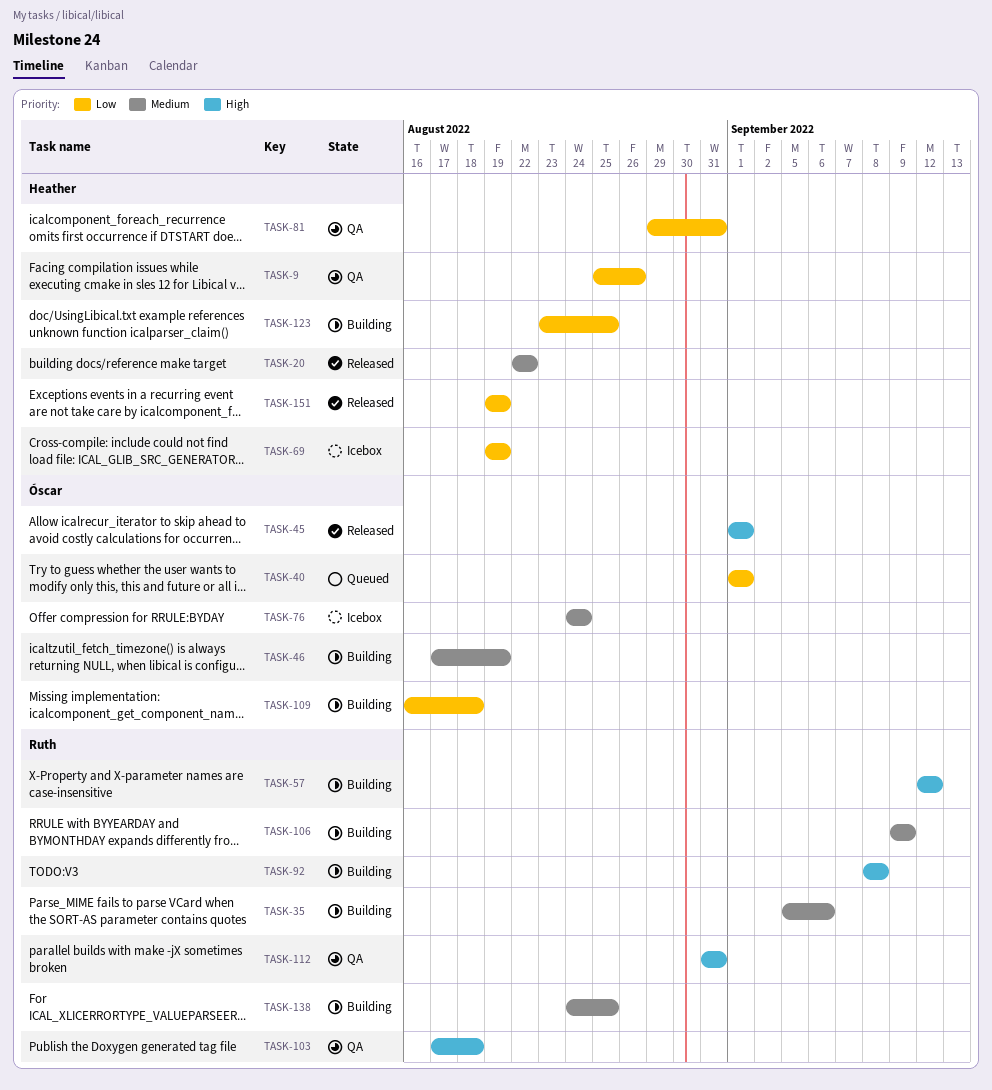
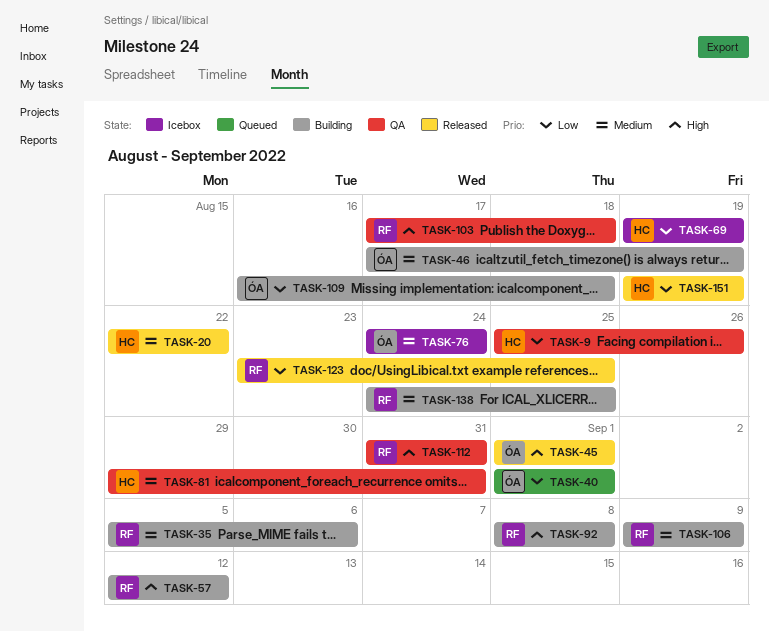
TASK-81, priority: Low -> Medium
TASK-123, status: Building -> Released
TASK-123, owner: Heather -> Ruth

